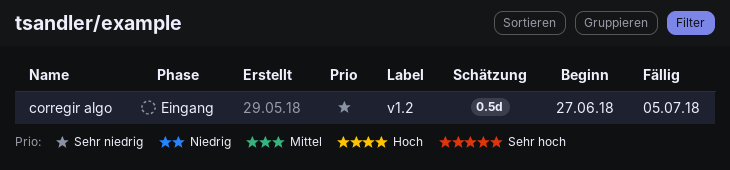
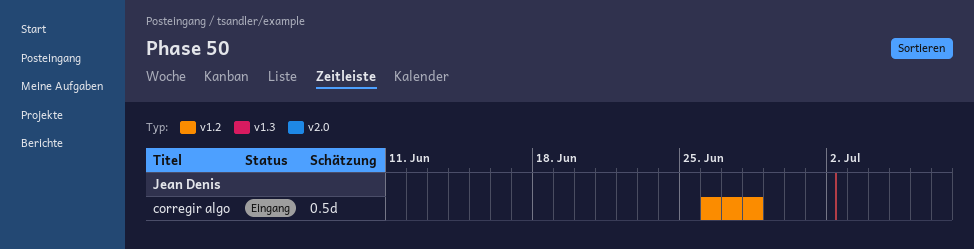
corregir algo, start: Jun 27 -> Jun 26
corregir algo, due: Jul 5 -> Jun 28

